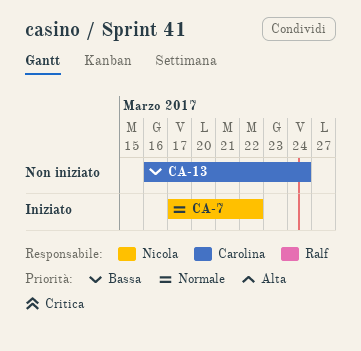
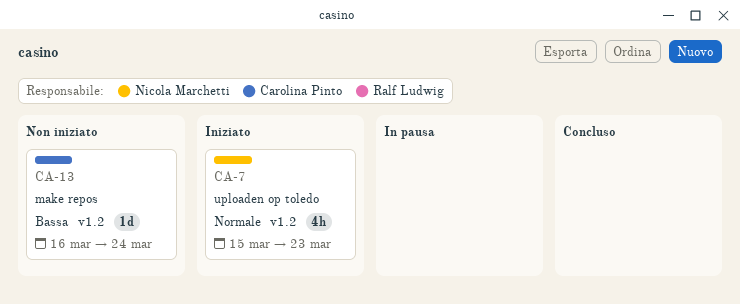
CA-7, start: Mar 17 -> Mar 15
CA-7, due: Mar 22 -> Mar 23

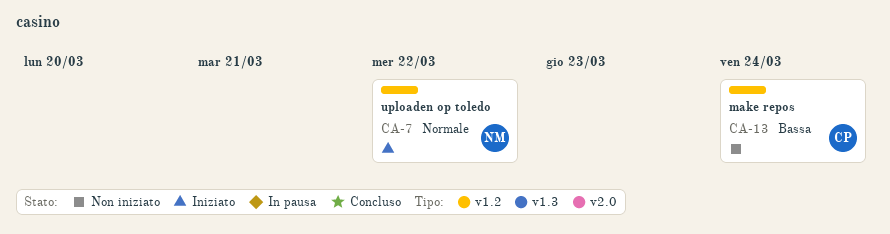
CA-7, due: Mar 23 -> Mar 22

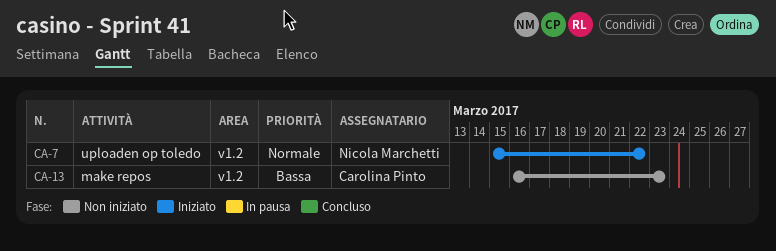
CA-13, due: Mar 24 -> Mar 23

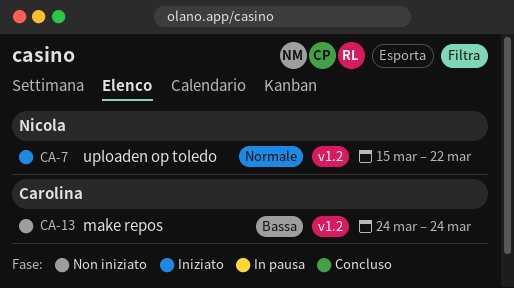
CA-13, start: Mar 16 -> Mar 24
CA-13, due: Mar 23 -> Mar 24

